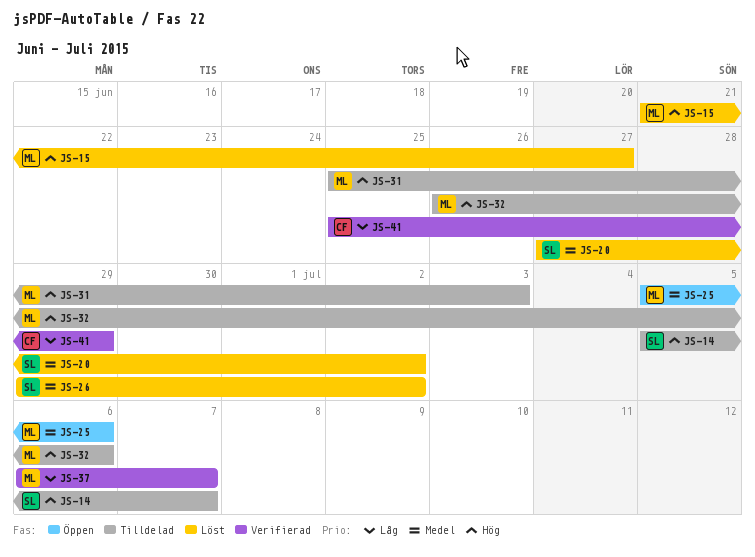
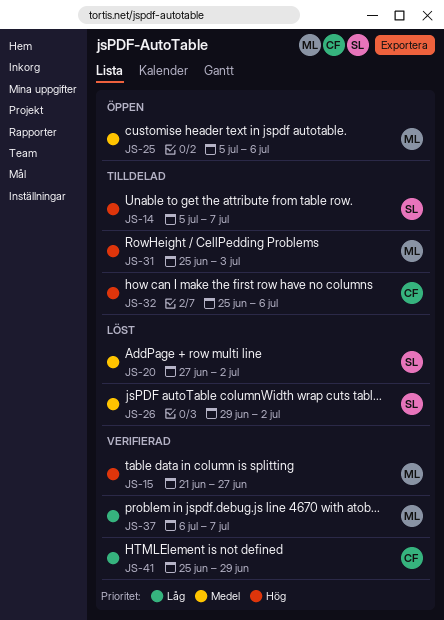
JS-15, status: Löst -> Verifierad
JS-32, owner: ML -> CF
JS-32, start: Jun 26 -> Jun 25

